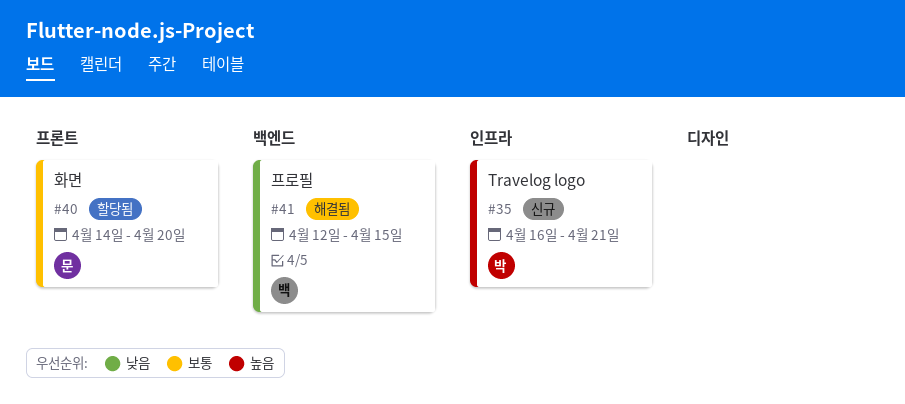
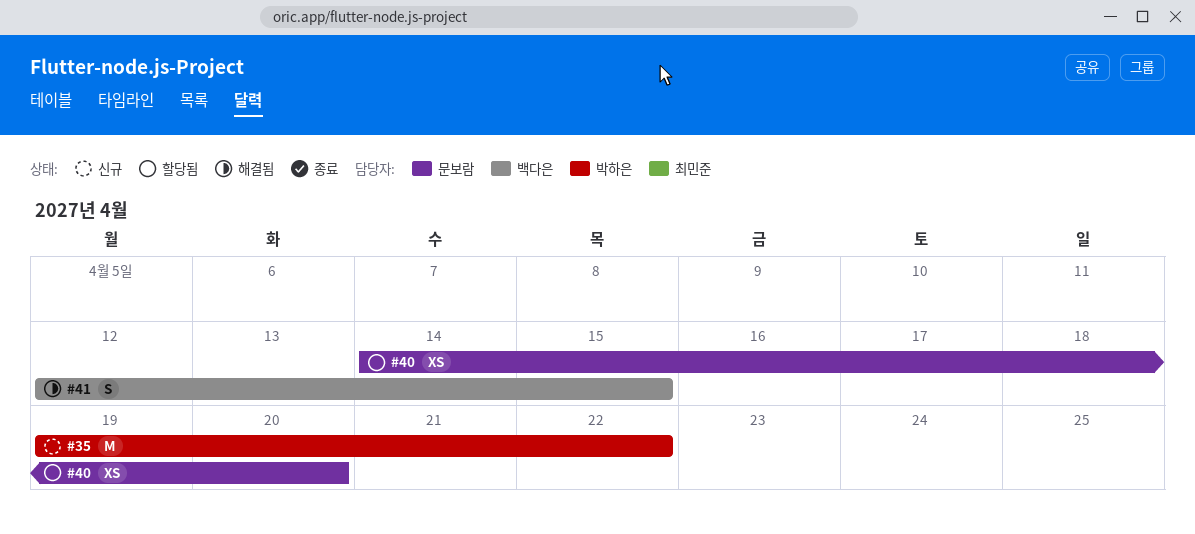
#35, start: Apr 16 -> Apr 19
#35, due: Apr 21 -> Apr 22

